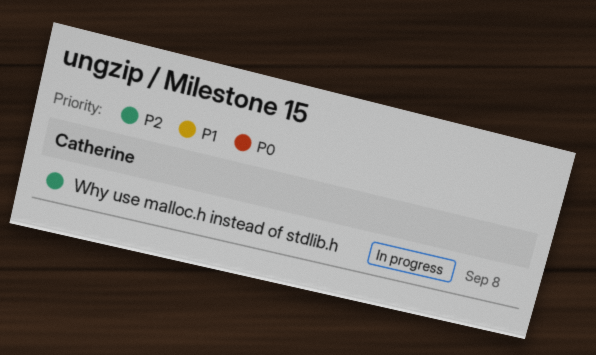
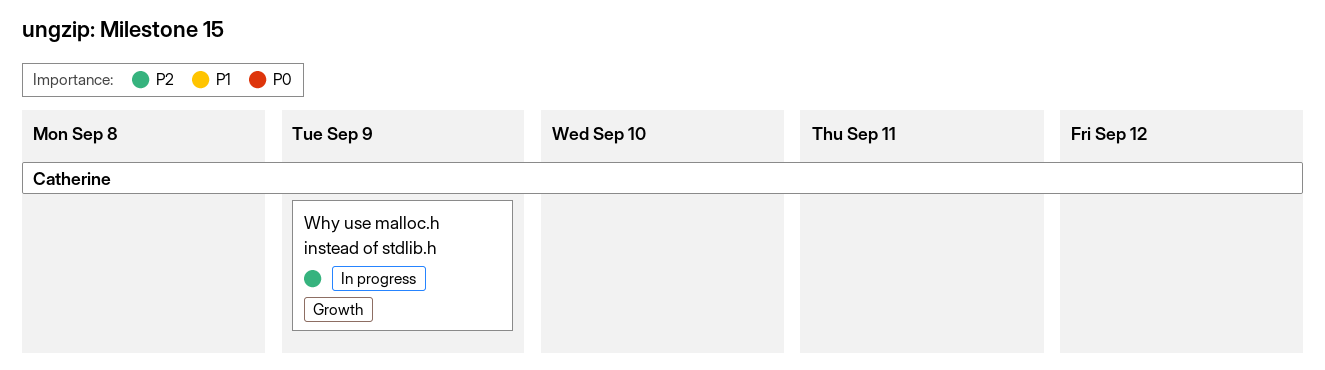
Why use malloc.h instead of stdlib.h, due: Sep 8 -> Sep 9

